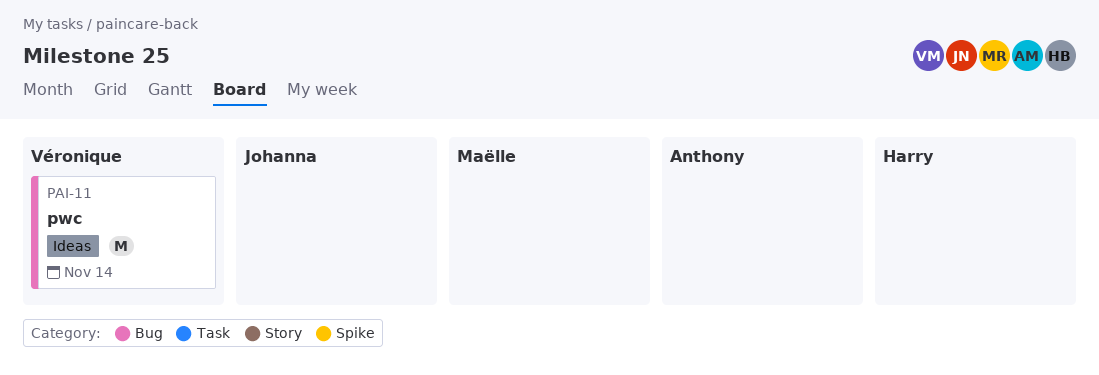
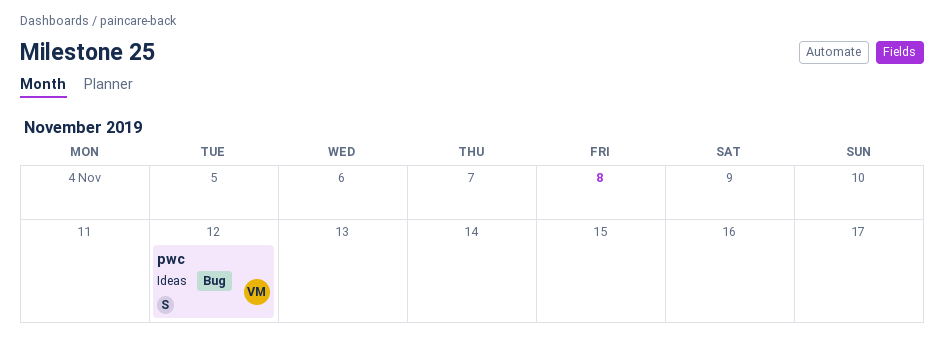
pwc, estimate: M -> S
pwc, due: Nov 14 -> Nov 12

